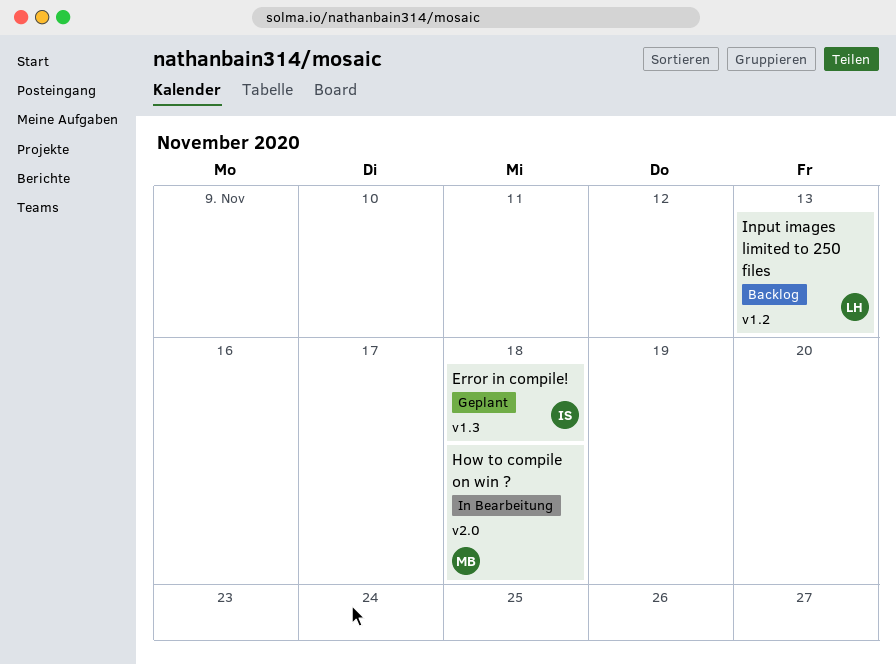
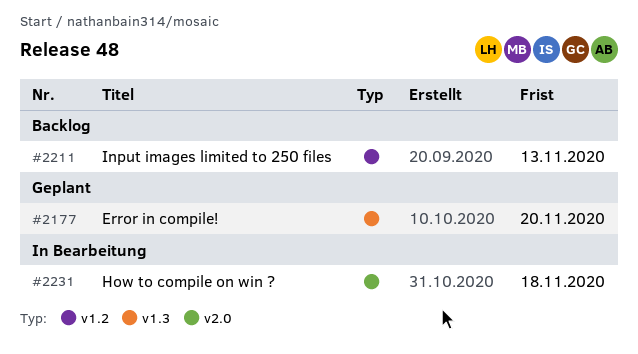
Error in compile!, due: Nov 18 -> Nov 20

